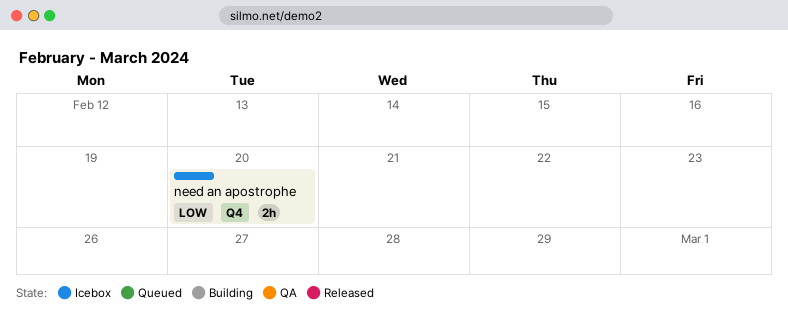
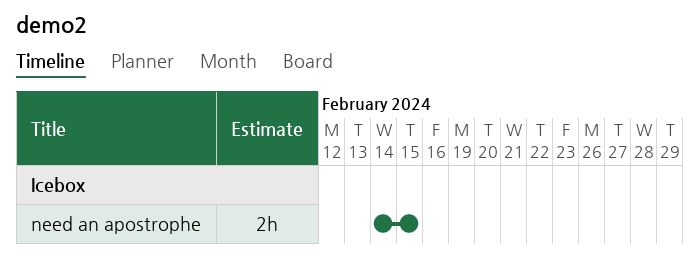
need an apostrophe, due: Feb 20 -> Feb 15

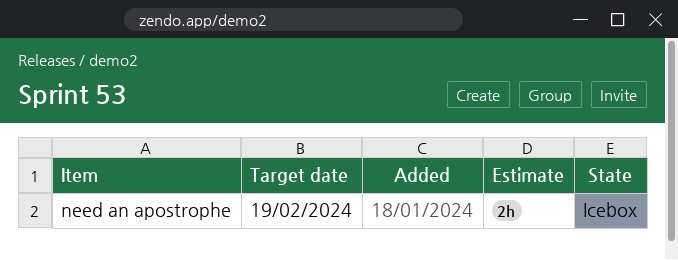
need an apostrophe, due: Feb 15 -> Feb 19

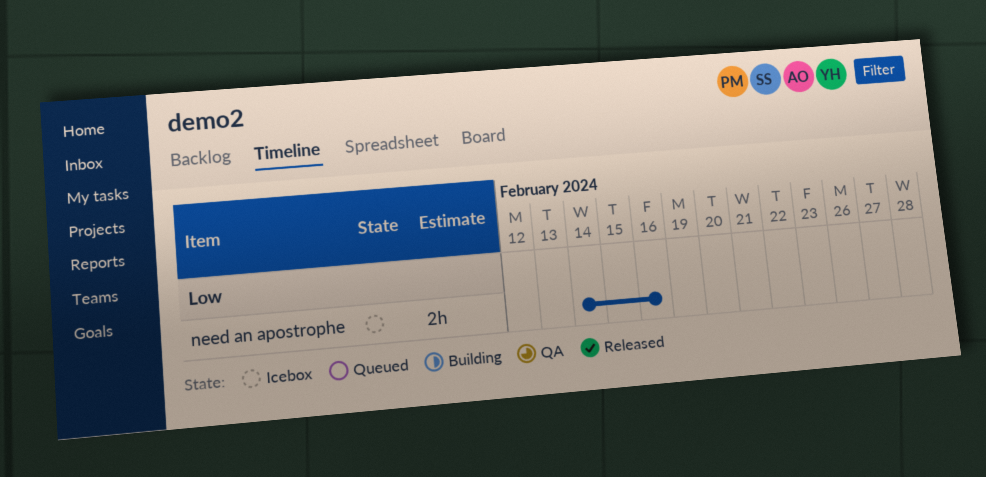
need an apostrophe, due: Feb 19 -> Feb 16

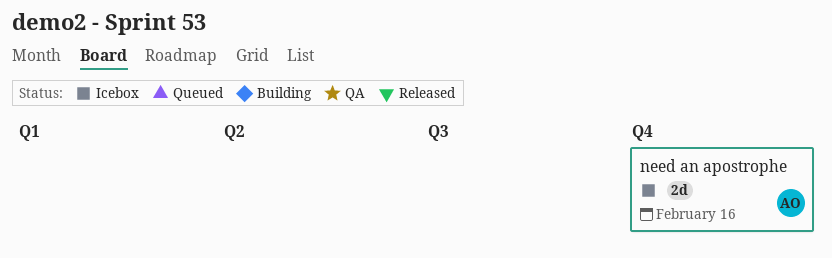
need an apostrophe, estimate: 2h -> 2d

